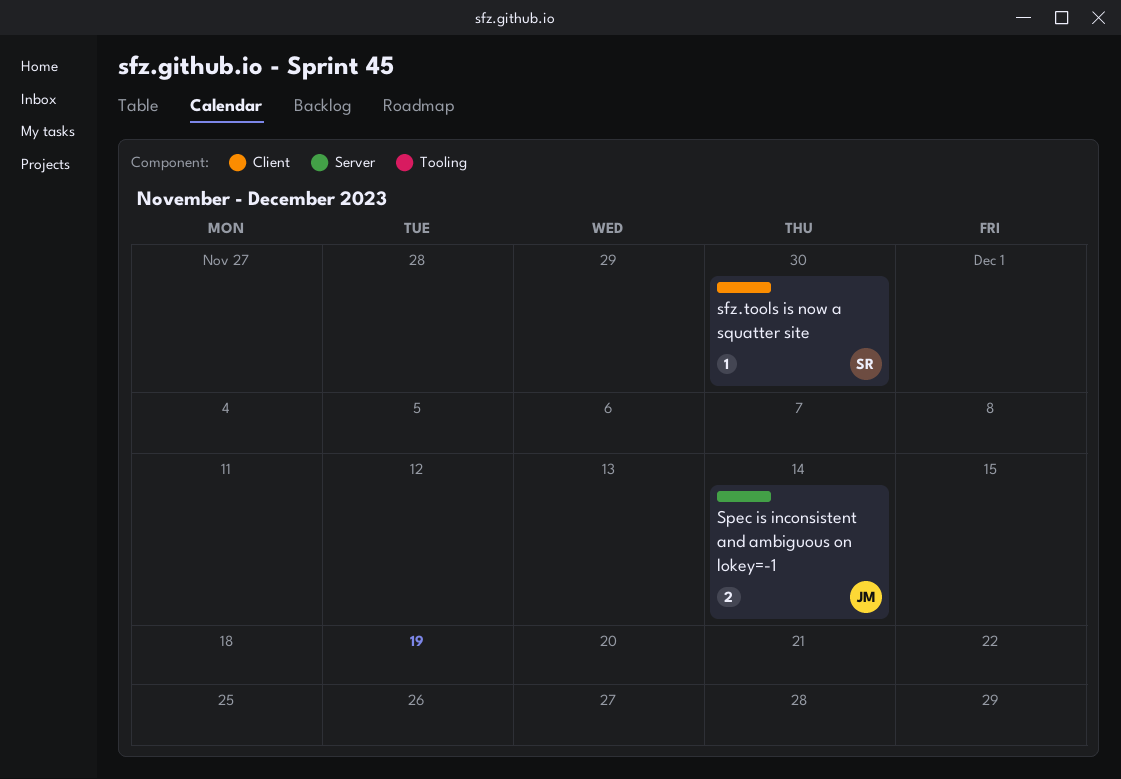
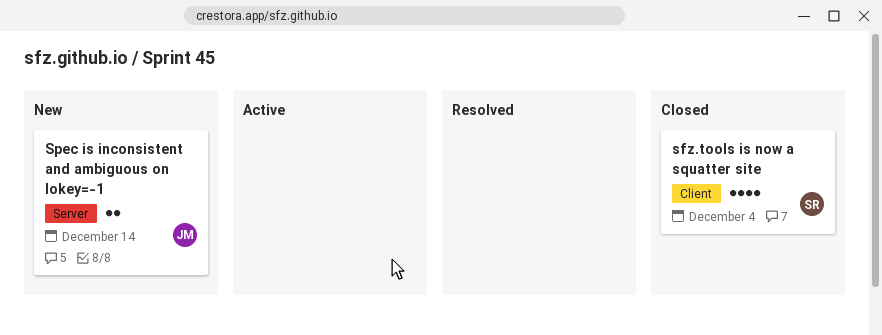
sfz.tools is now a squatter site, estimate: 1 -> 4
sfz.tools is now a squatter site, due: Nov 30 -> Dec 4

